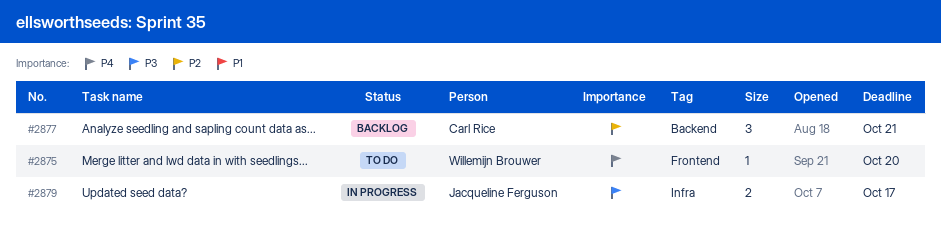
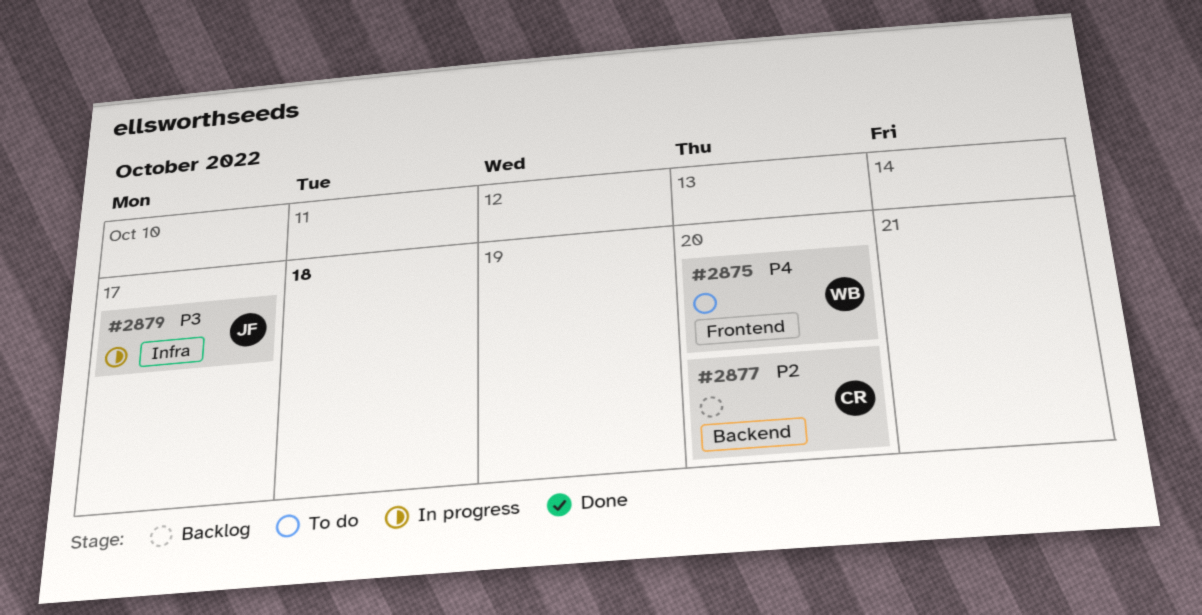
#2877, due: Oct 21 -> Oct 20

